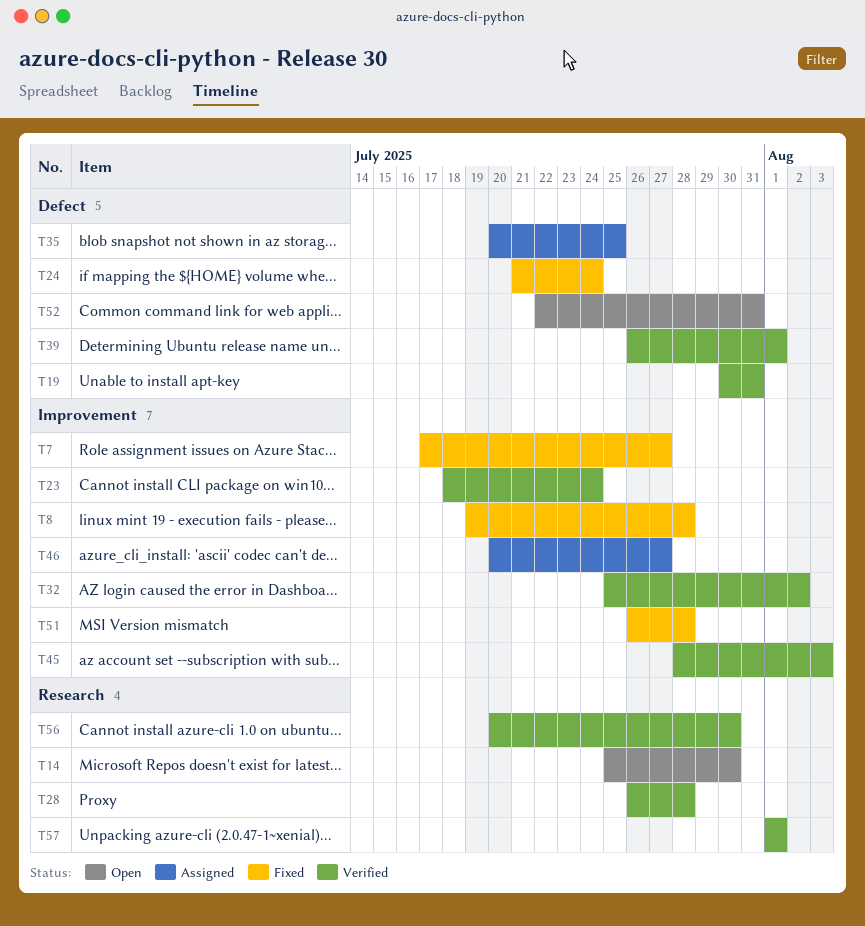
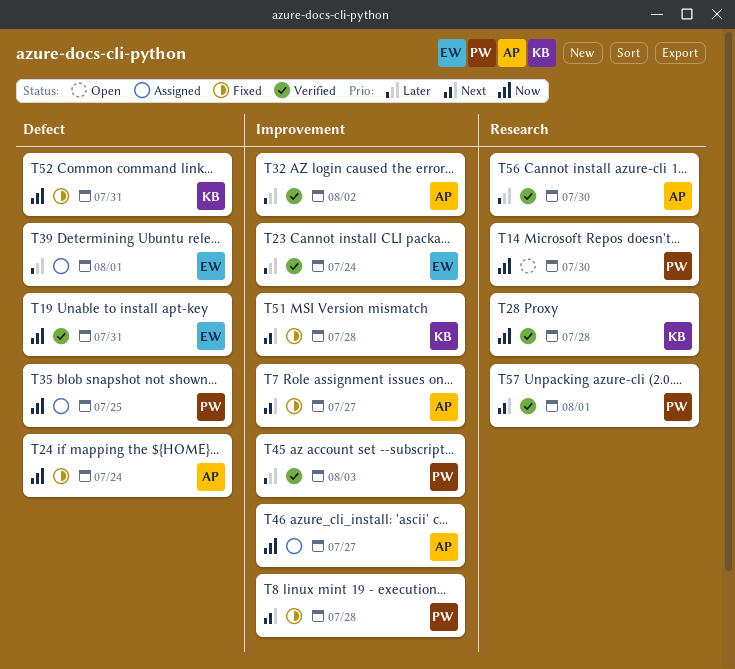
T39, status: Verified -> Assigned
T52, status: Open -> Fixed

